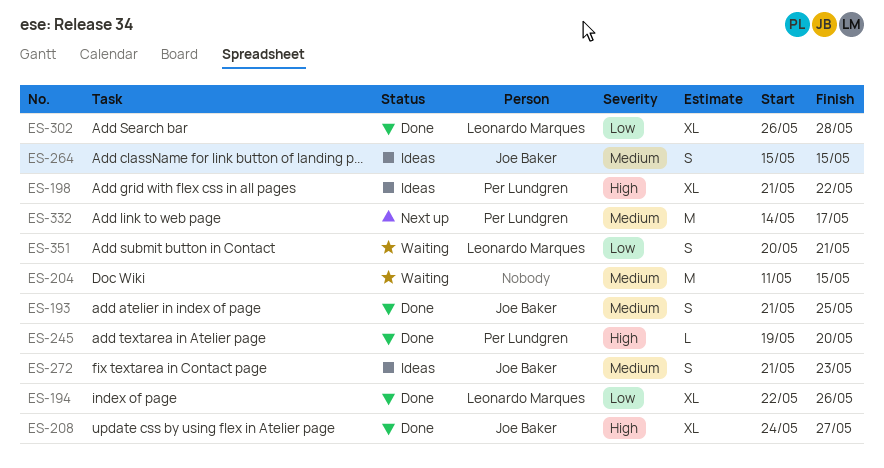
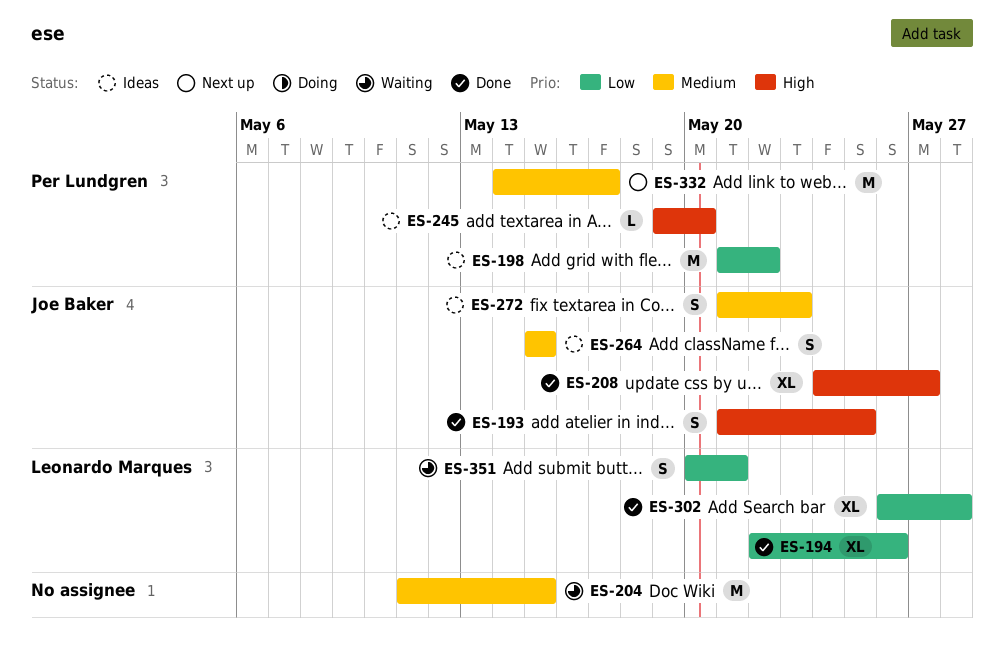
ES-193, priority: Medium -> High
ES-198, priority: High -> Low
ES-198, estimate: XL -> M
ES-245, status: Done -> Ideas

